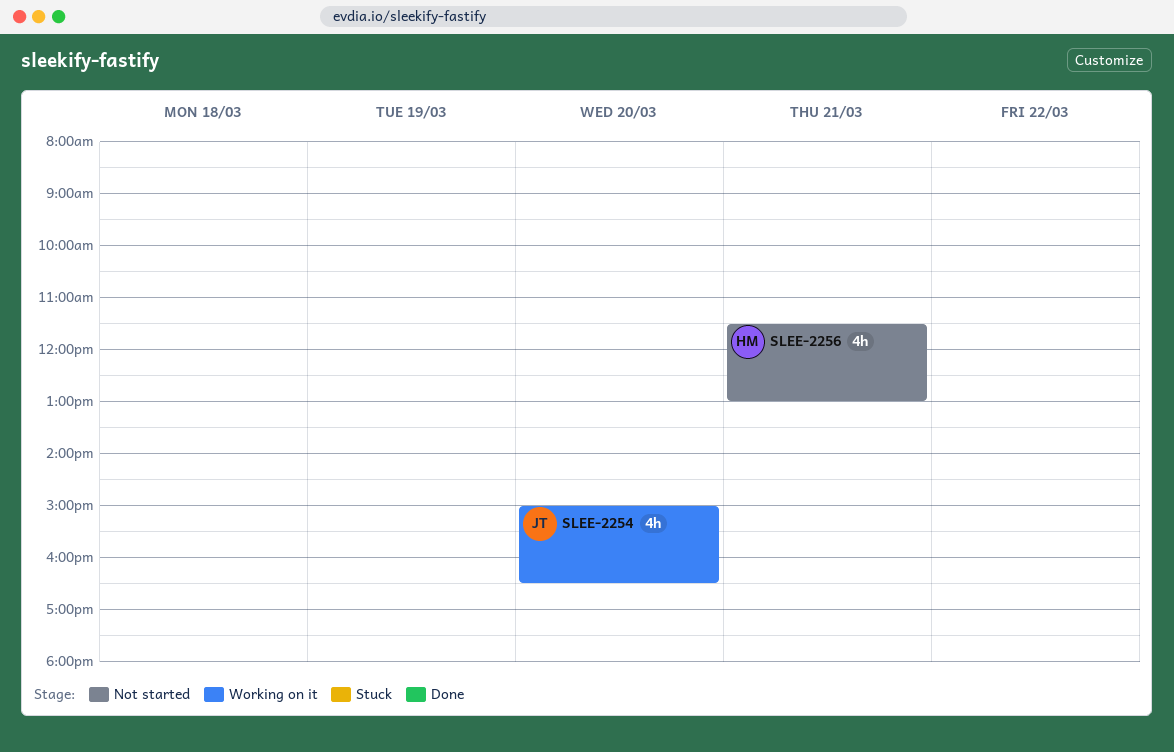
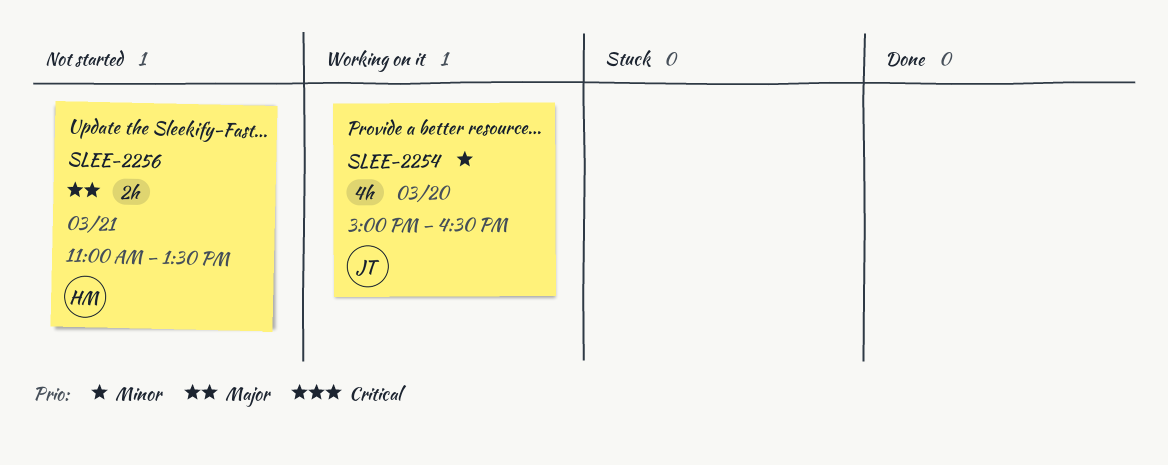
SLEE-2256, estimate: 4h -> 2h
SLEE-2256, begins: 11:30 -> 11:00
SLEE-2256, ends: 13:00 -> 13:30

